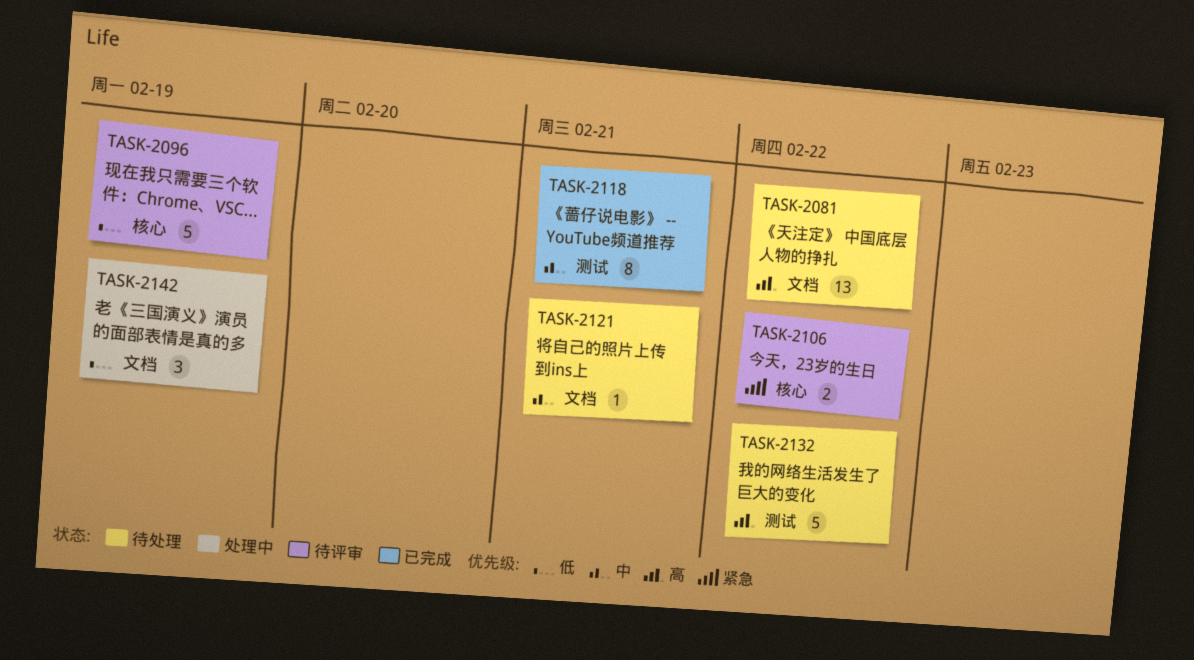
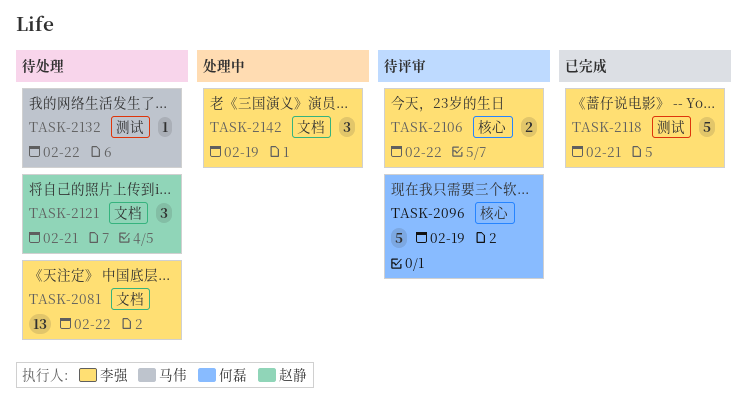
TASK-2118, estimate: 8 -> 5
TASK-2121, estimate: 1 -> 3
TASK-2132, estimate: 5 -> 1

